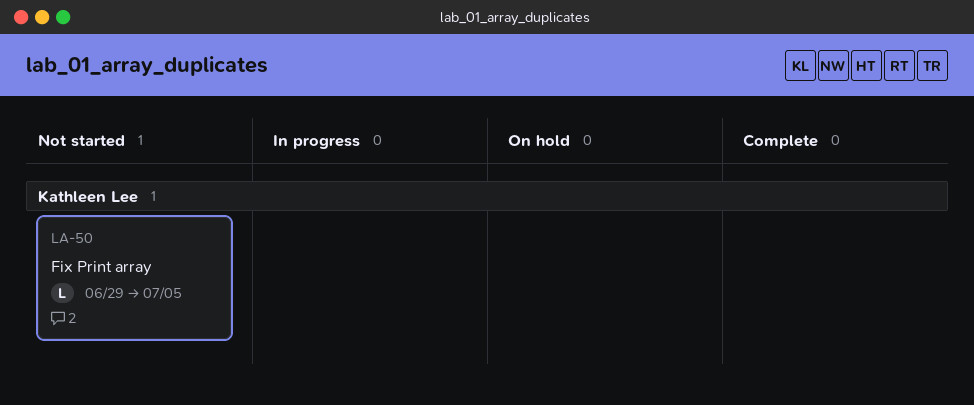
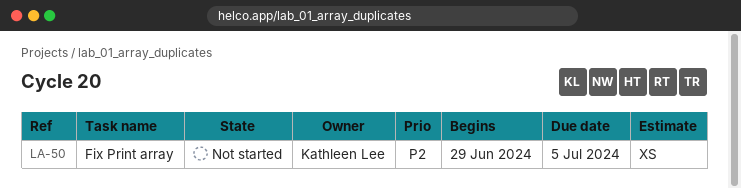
LA-50, estimate: L -> XS

